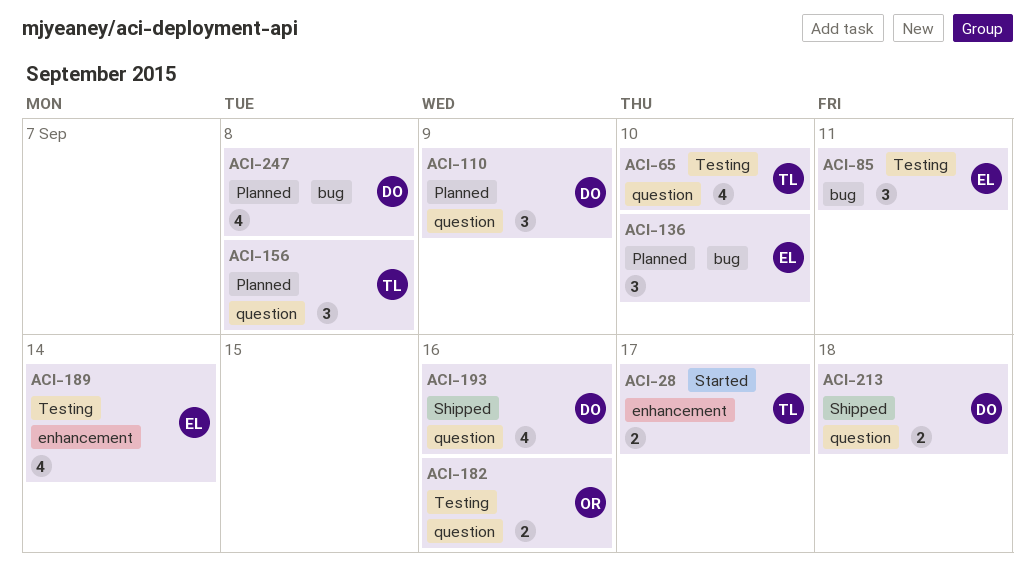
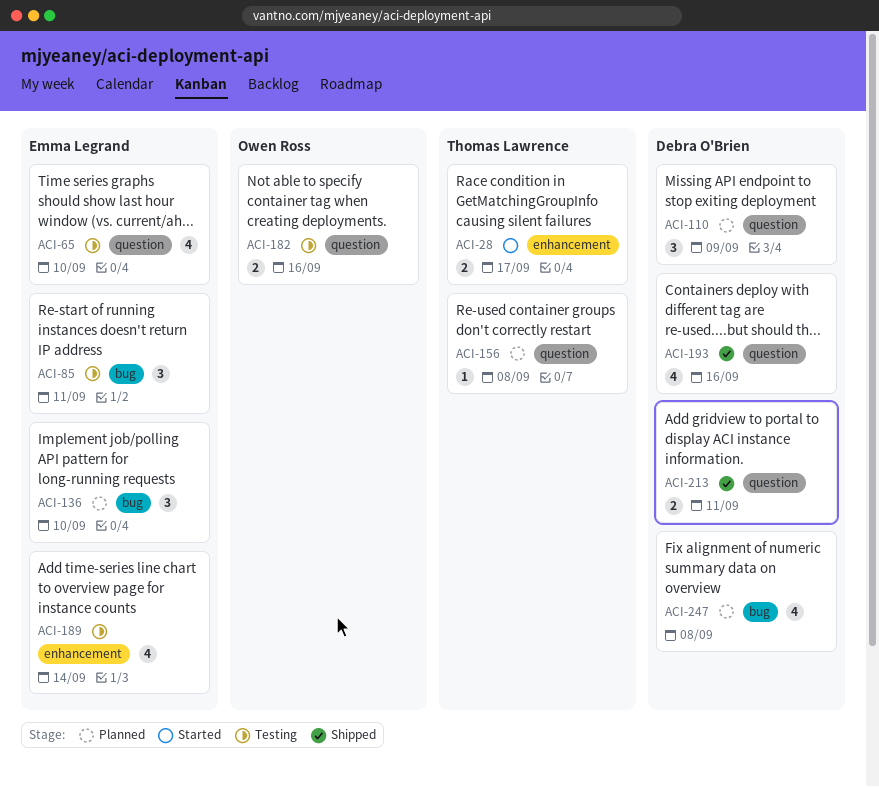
ACI-65, owner: Thomas Lawrence -> Emma Legrand
ACI-156, estimate: 3 -> 1
ACI-213, due: Sep 18 -> Sep 11

